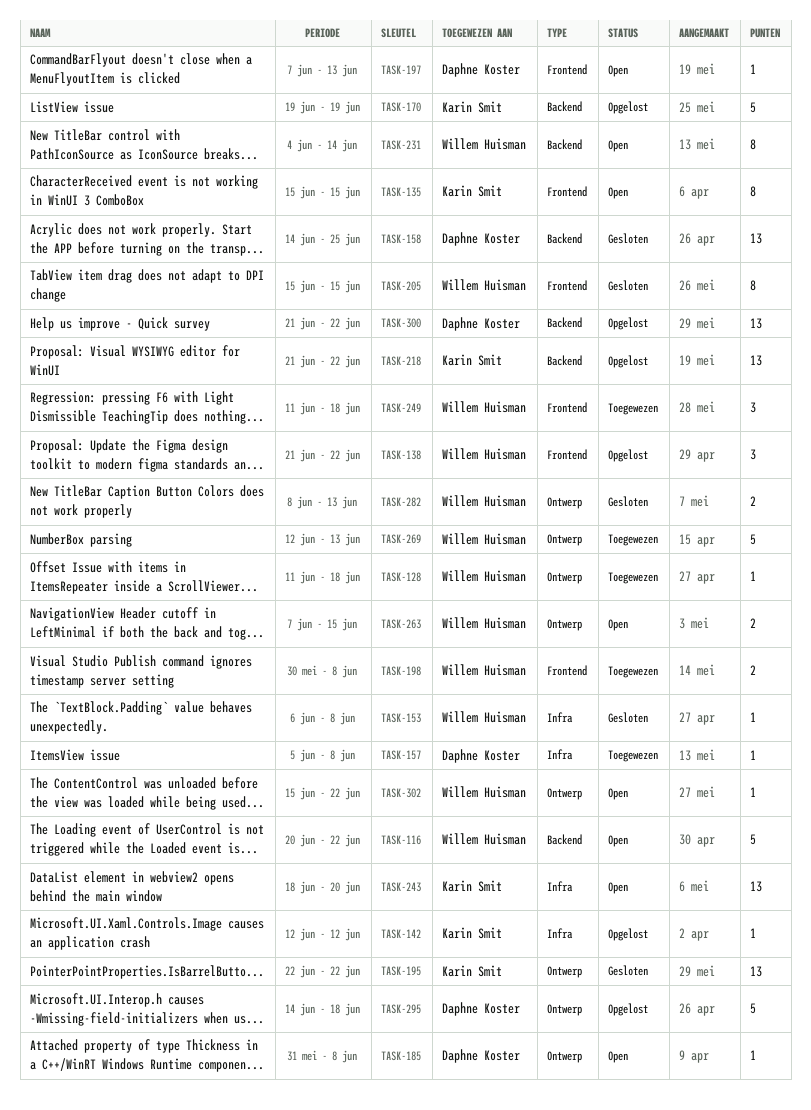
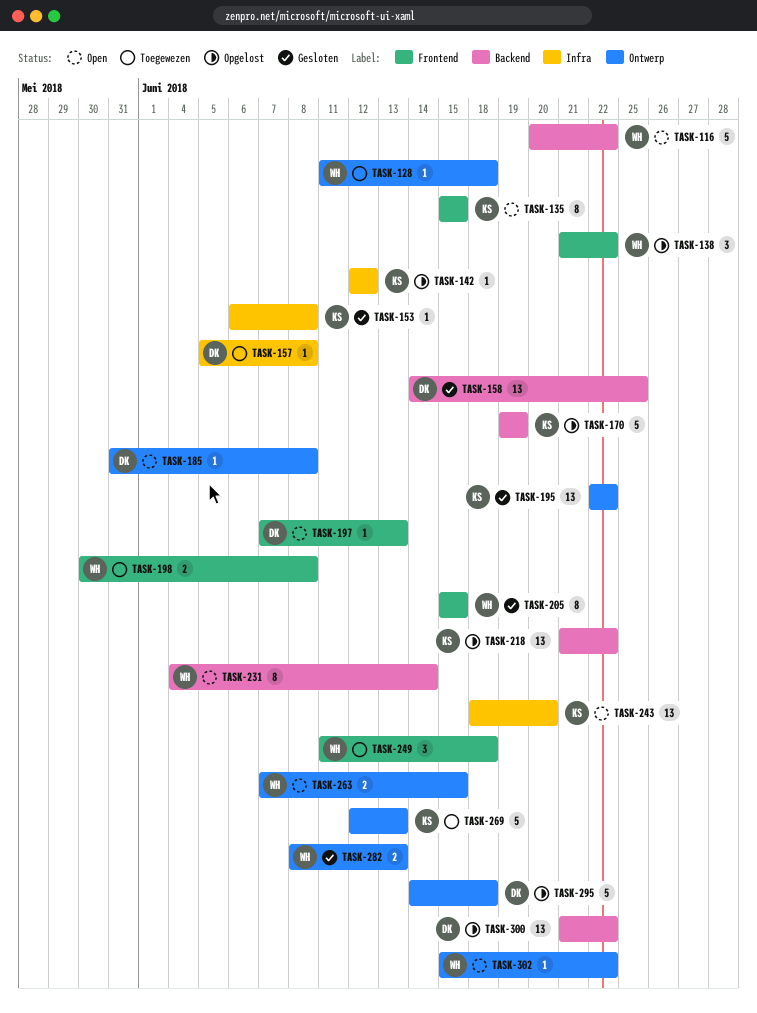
TASK-153, owner: Willem Huisman -> Karin Smit
TASK-269, owner: Willem Huisman -> Karin Smit

